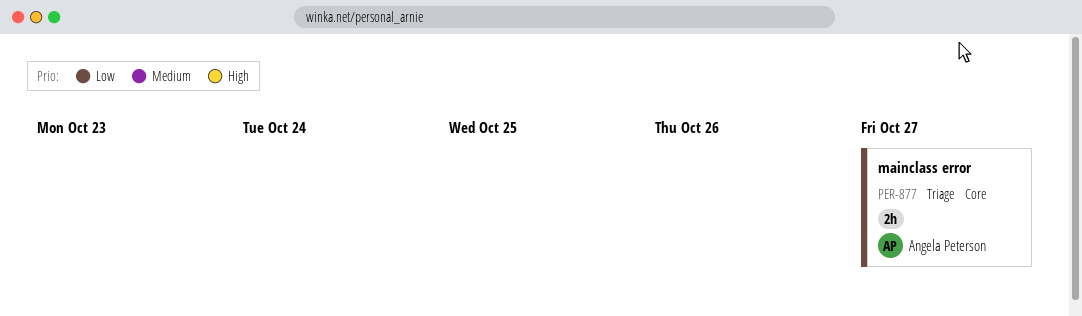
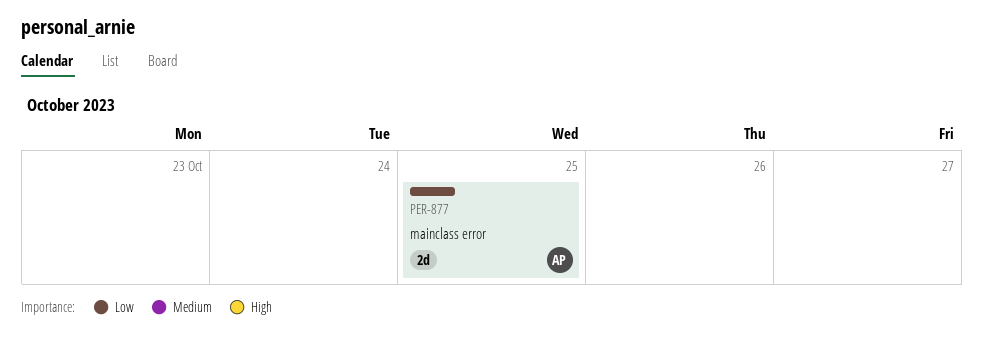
PER-877, estimate: 2h -> 2d
PER-877, due: Oct 27 -> Oct 25

